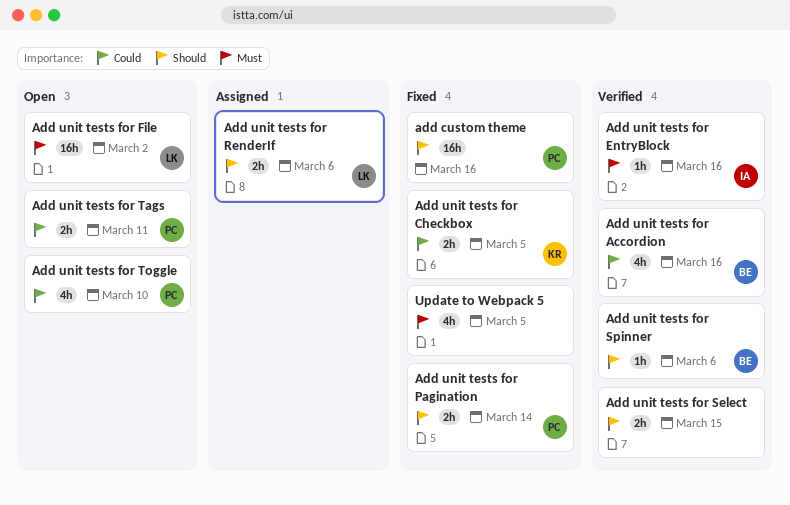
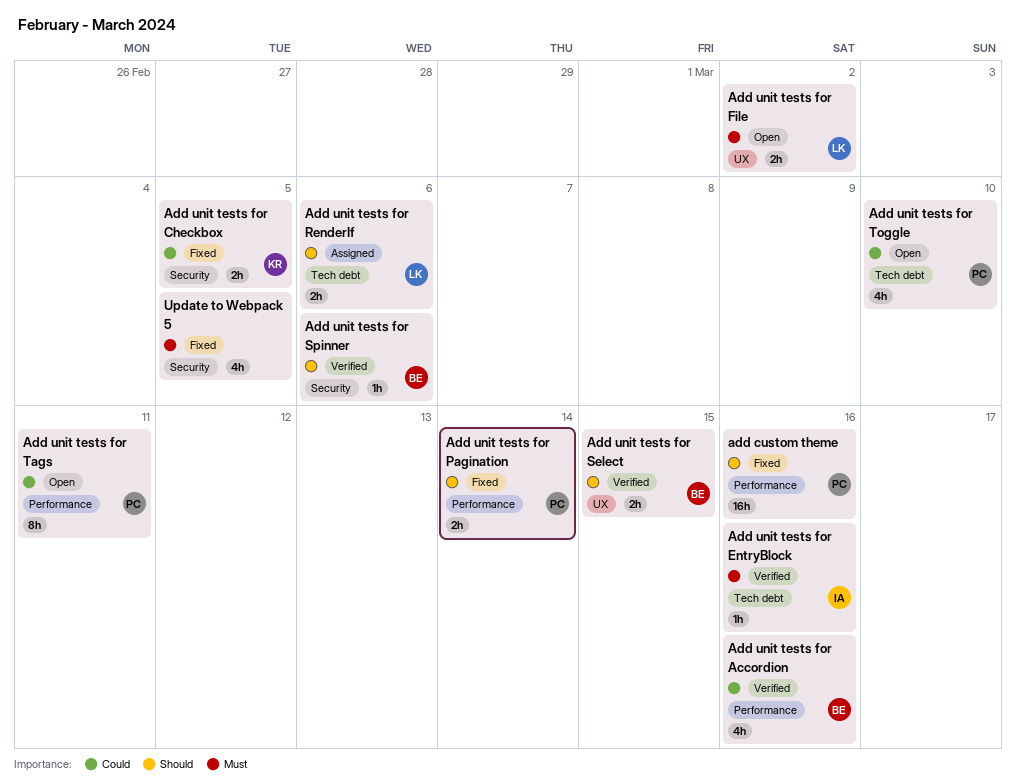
Add unit tests for File, estimate: 16h -> 2h
Add unit tests for Select, owner: none -> BE
Add unit tests for Tags, estimate: 2h -> 8h

